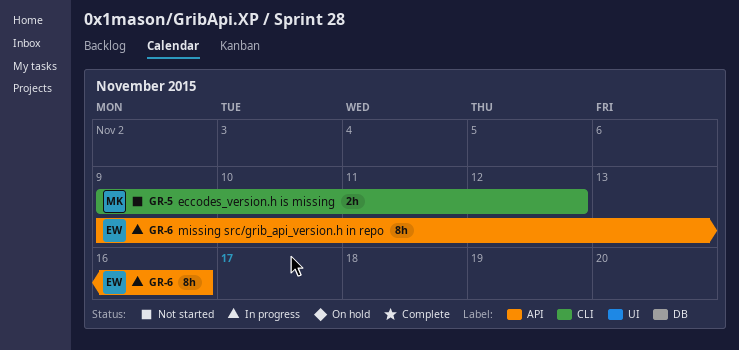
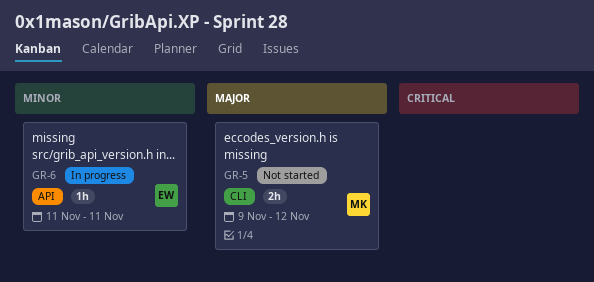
GR-6, estimate: 8h -> 1h
GR-6, start: Nov 9 -> Nov 11
GR-6, due: Nov 16 -> Nov 11

